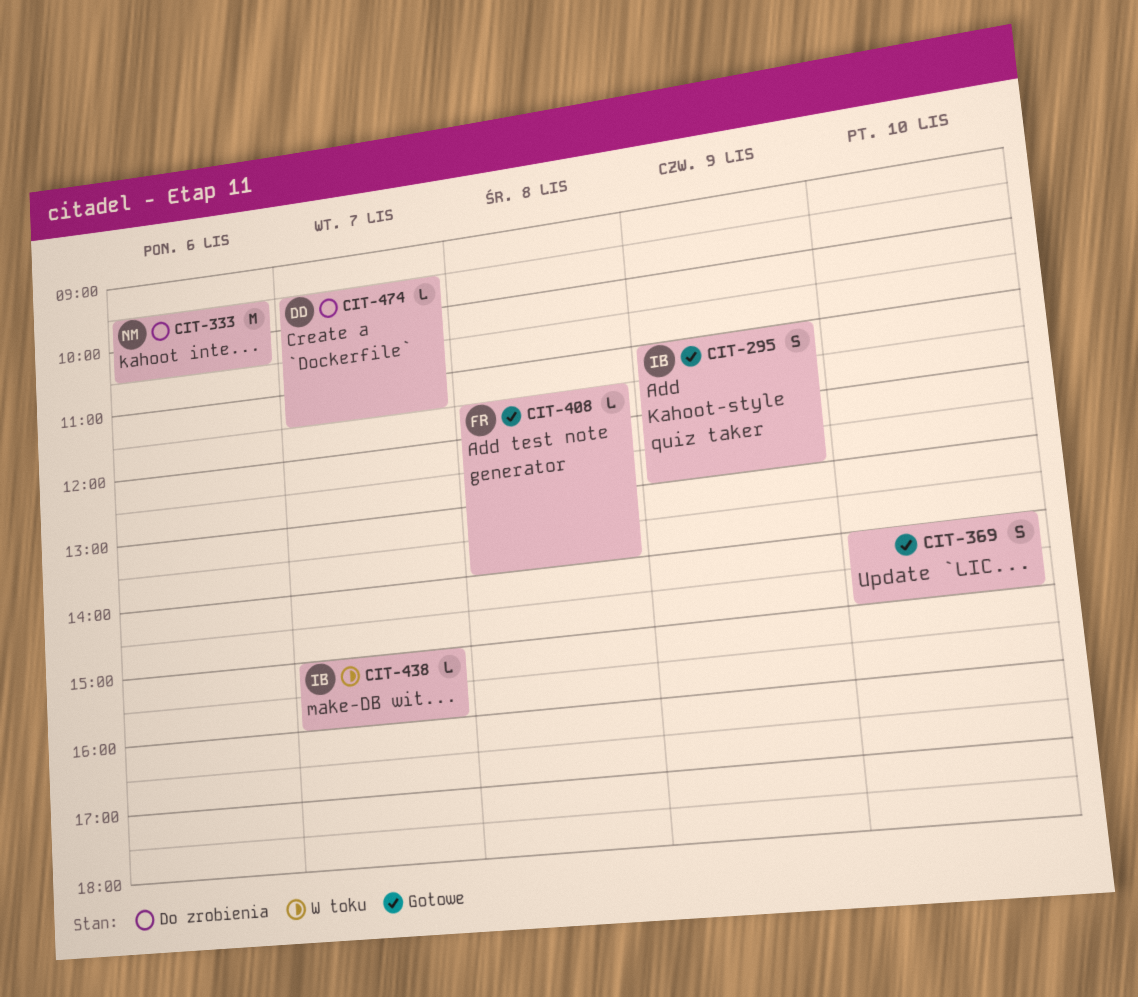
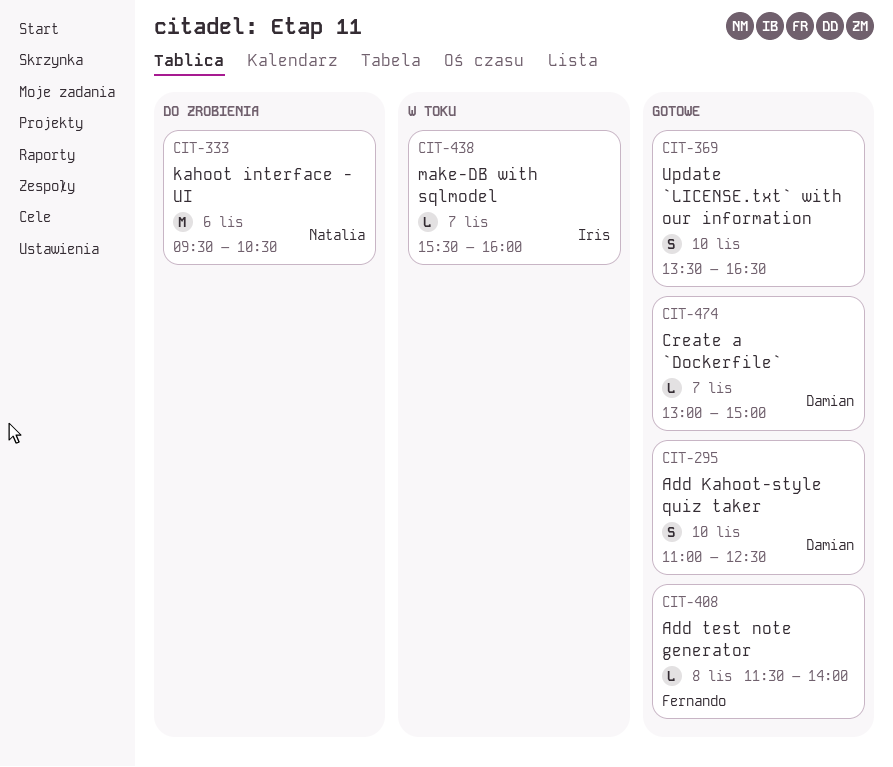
CIT-295, owner: Iris -> Damian
CIT-295, day: Nov 9 -> Nov 10
CIT-295, ends: 13:00 -> 12:30
CIT-369, begins: 14:00 -> 13:30
CIT-369, ends: 15:00 -> 16:30
CIT-438, begins: 15:00 -> 15:30
CIT-474, status: Do zrobienia -> Gotowe
CIT-474, begins: 09:30 -> 13:00
CIT-474, ends: 11:30 -> 15:00

